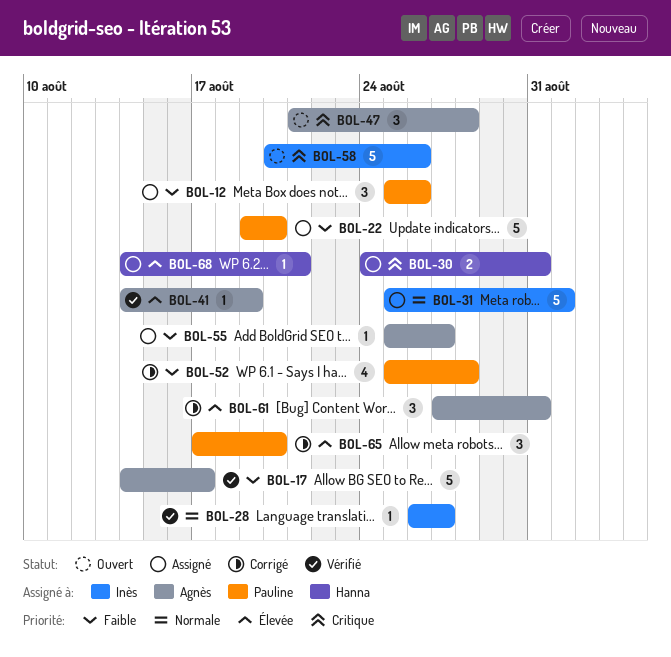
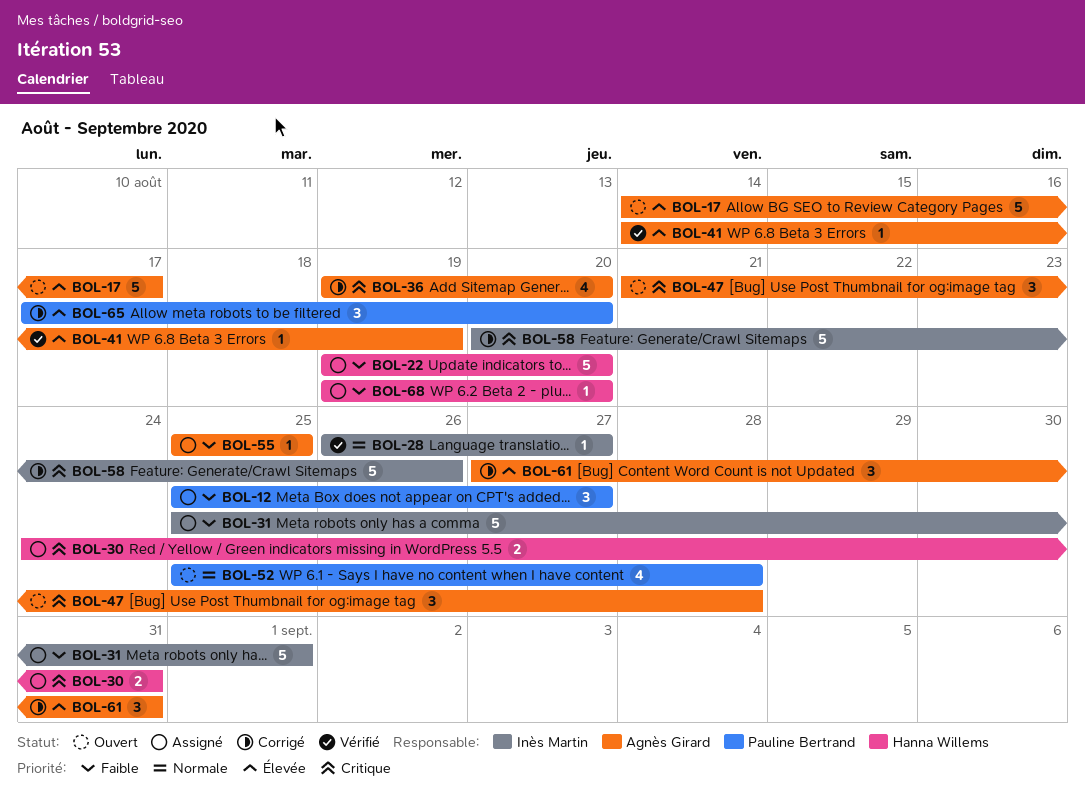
BOL-12, due: Aug 26 -> Aug 27
BOL-17, status: Vérifié -> Ouvert
BOL-17, priority: Faible -> Élevée
BOL-22, owner: Pauline Bertrand -> Hanna Willems
BOL-31, priority: Normale -> Faible
BOL-36: none -> present
BOL-52, status: Corrigé -> Ouvert
BOL-52, priority: Faible -> Normale
BOL-55, due: Aug 27 -> Aug 25
BOL-58, status: Ouvert -> Corrigé
BOL-68, priority: Élevée -> Faible
BOL-68, start: Aug 14 -> Aug 19
BOL-68, due: Aug 21 -> Aug 20

